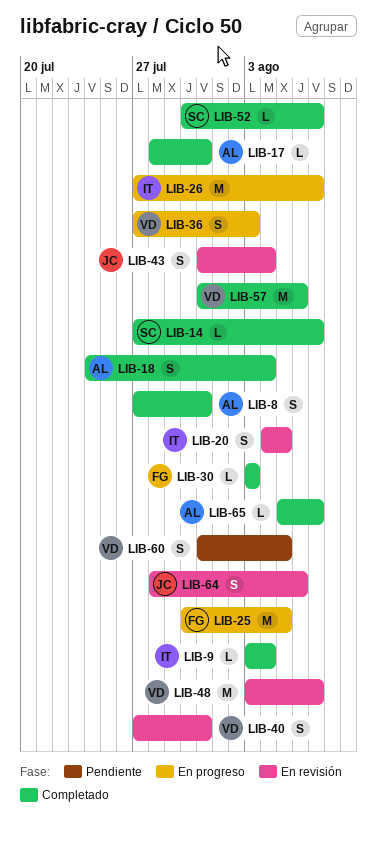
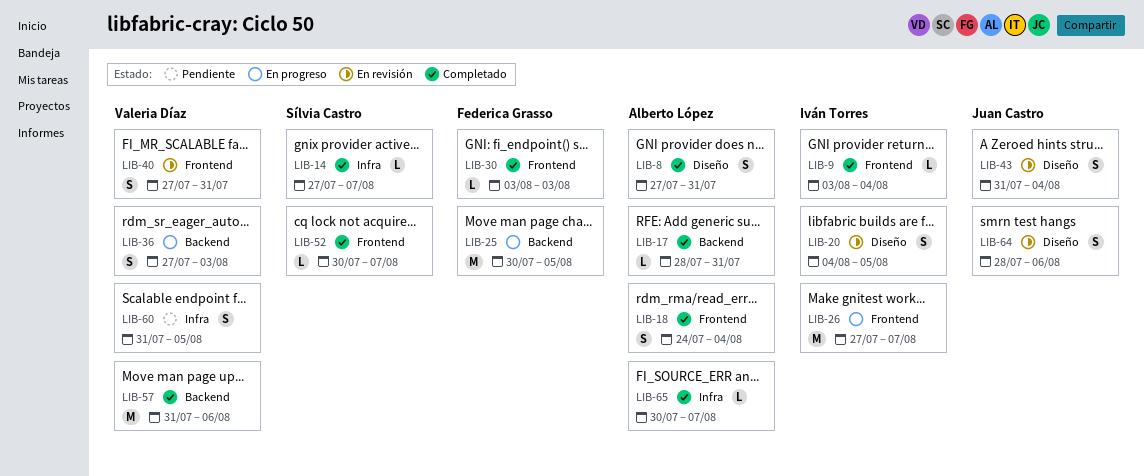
LIB-48: present -> none
LIB-65, start: Aug 5 -> Jul 30

